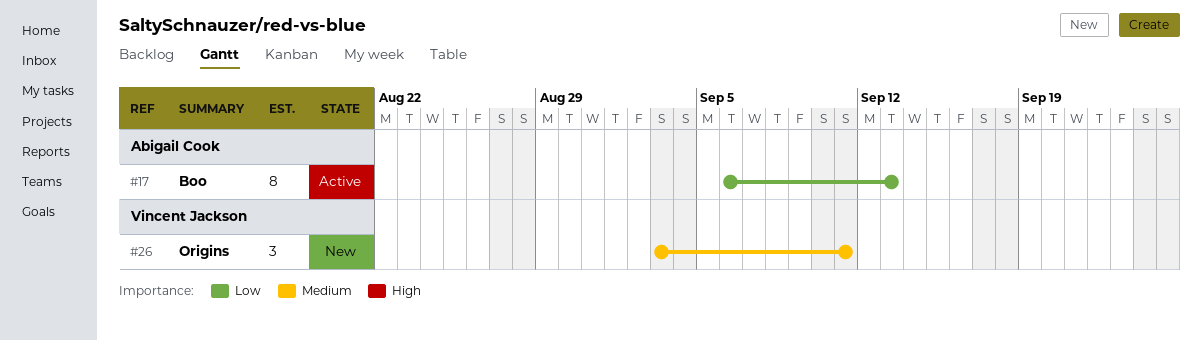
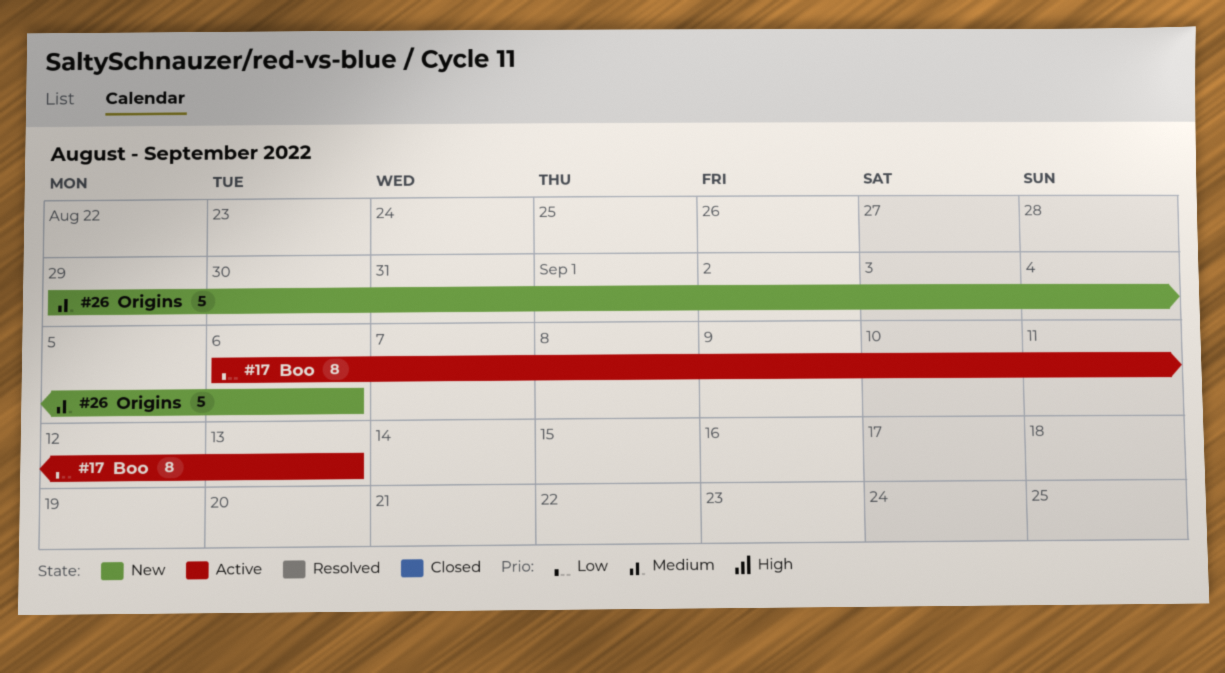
#26, estimate: 3 -> 5
#26, start: Sep 3 -> Aug 29
#26, due: Sep 11 -> Sep 6

